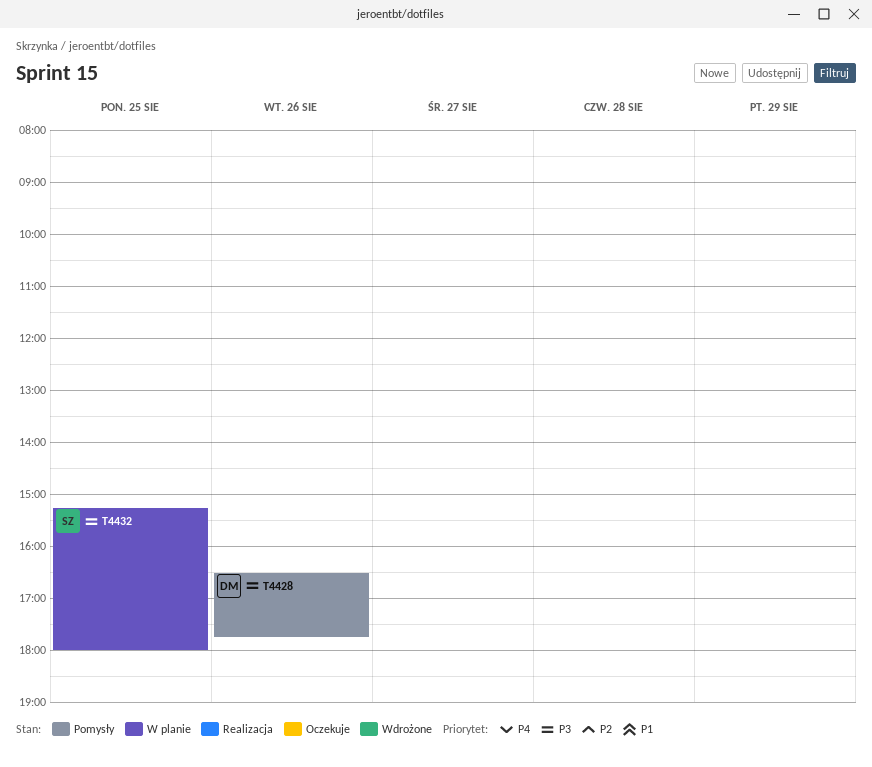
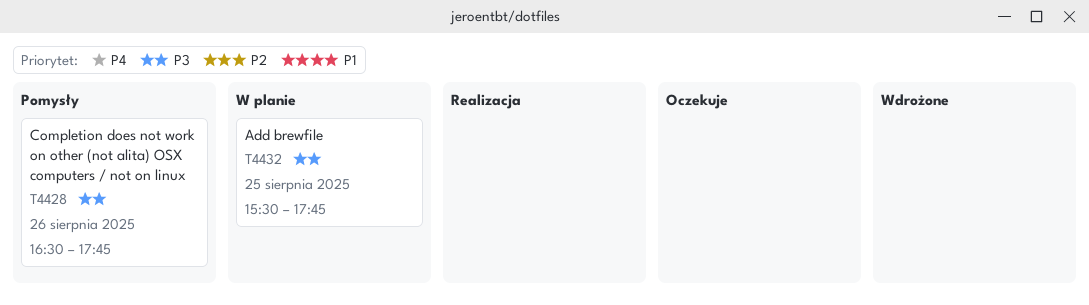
T4432, begins: 15:15 -> 15:30
T4432, ends: 18:00 -> 17:45

